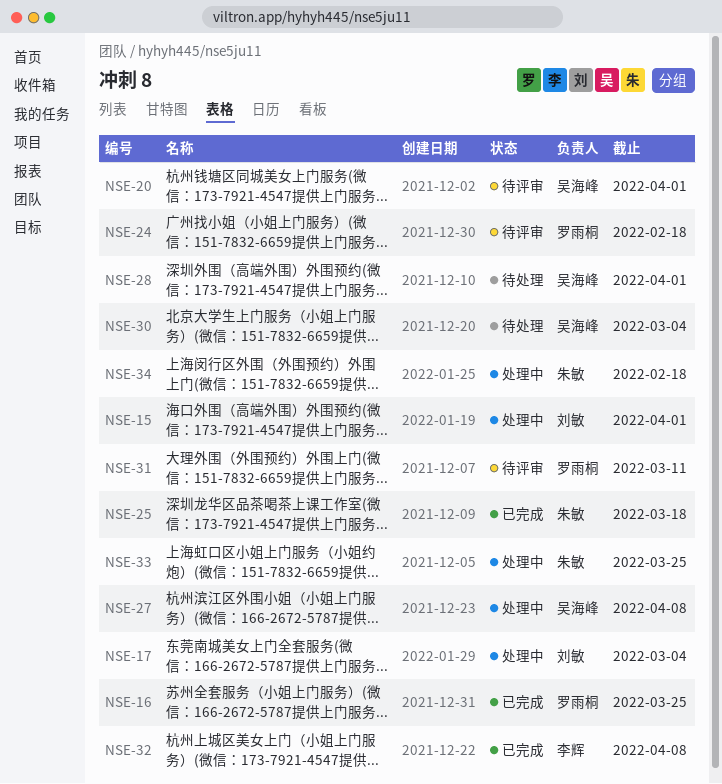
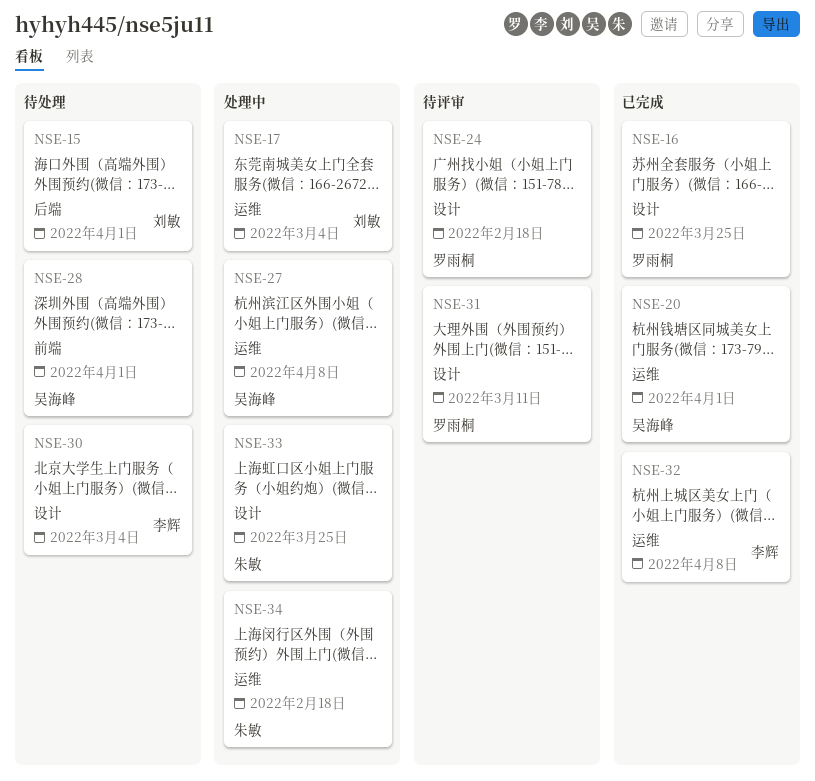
NSE-15, status: 处理中 -> 待处理
NSE-20, status: 待评审 -> 已完成
NSE-25: present -> none
NSE-30, owner: 吴海峰 -> 李辉

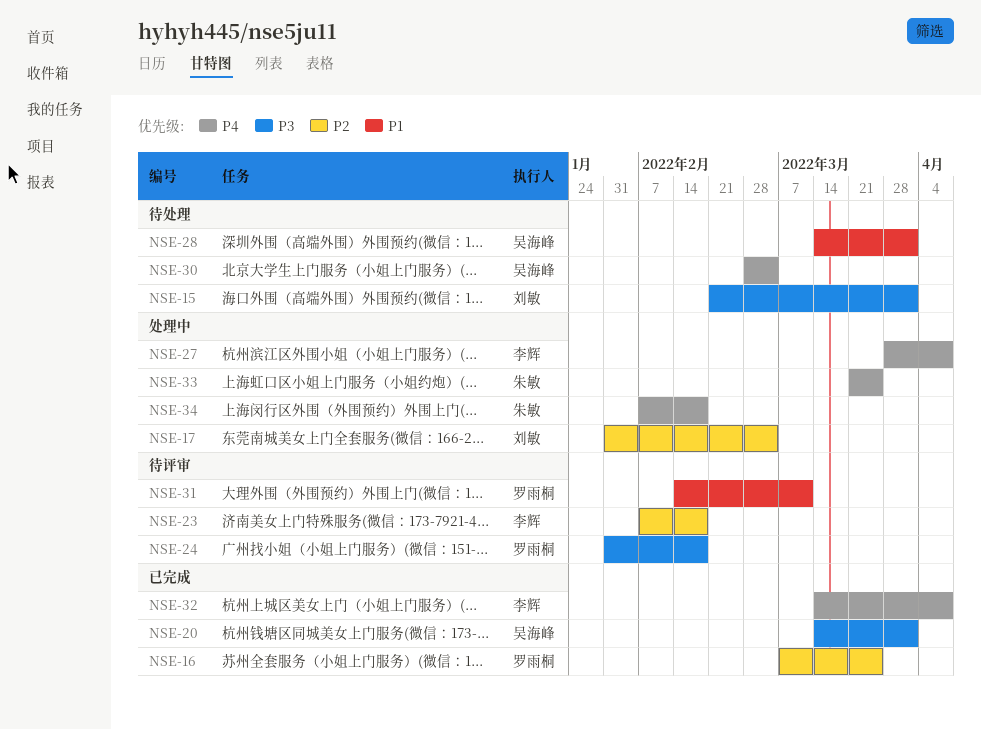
NSE-23: none -> present
NSE-27, owner: 吴海峰 -> 李辉
NSE-30, owner: 李辉 -> 吴海峰

